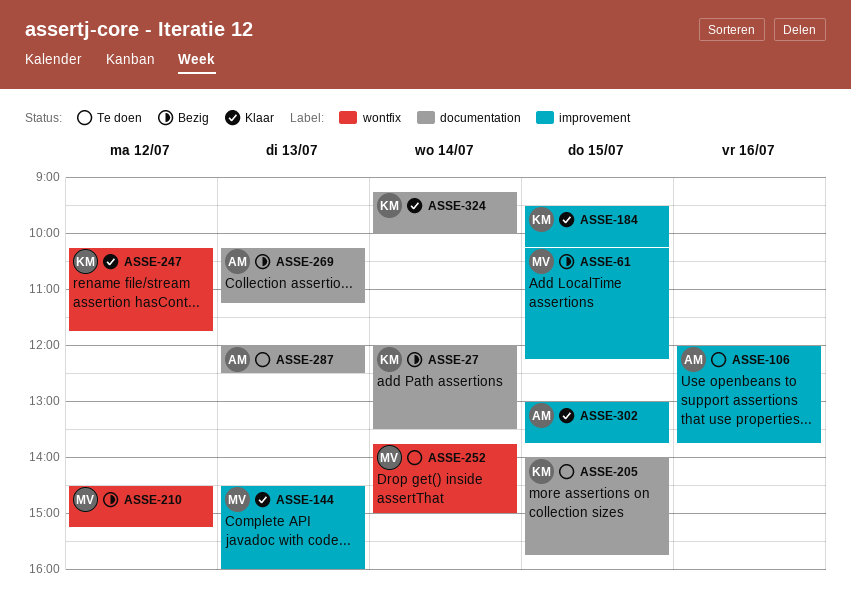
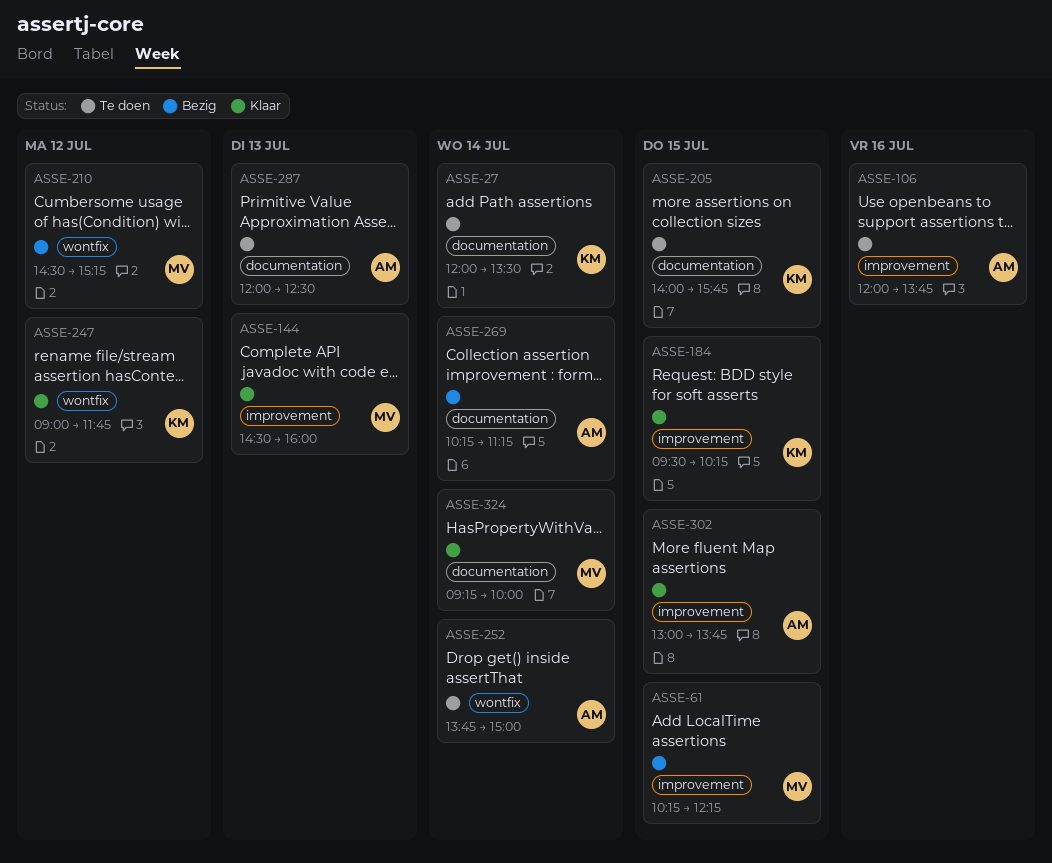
ASSE-27, status: Bezig -> Te doen
ASSE-247, begins: 10:15 -> 09:00
ASSE-252, owner: MV -> AM
ASSE-269, day: Jul 13 -> Jul 14
ASSE-324, owner: KM -> MV

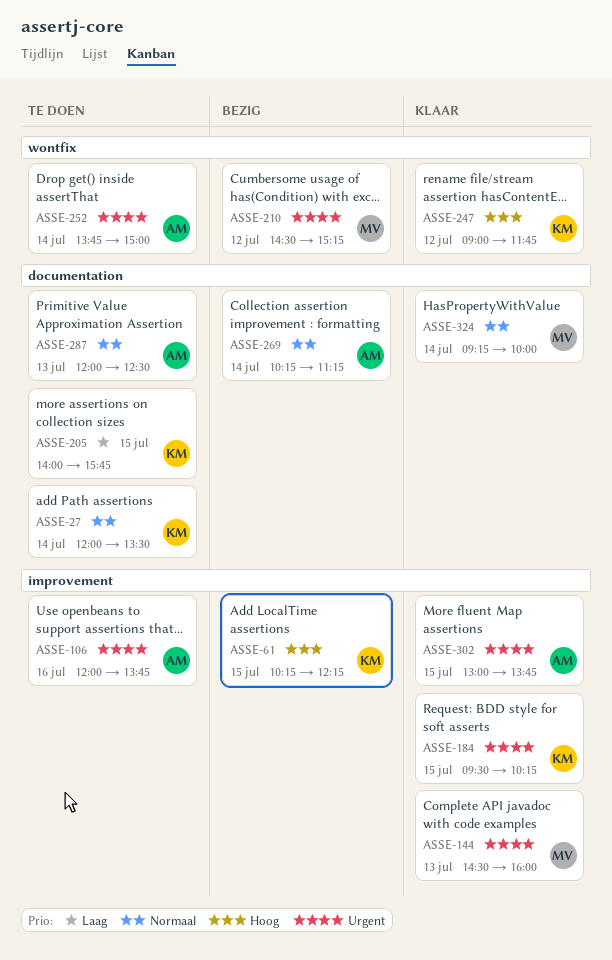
ASSE-61, owner: MV -> KM

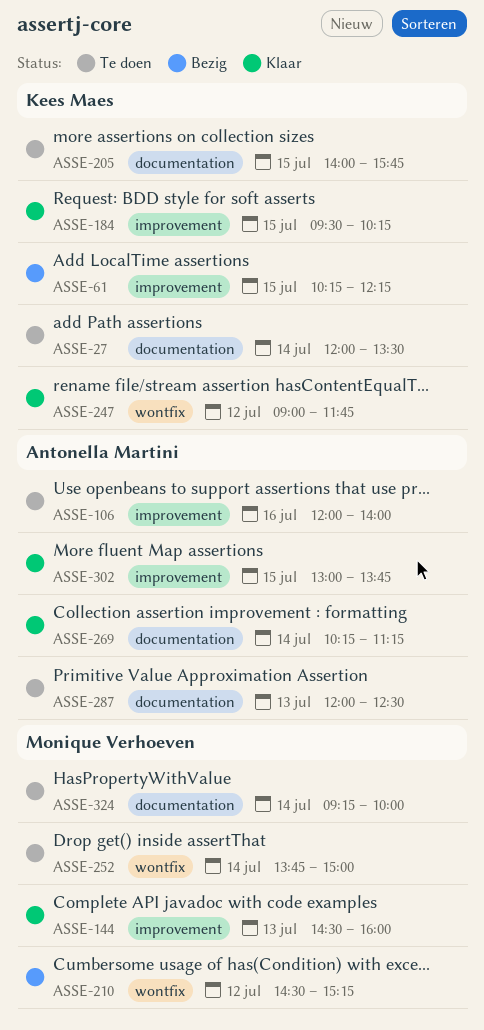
ASSE-106, ends: 13:45 -> 14:00
ASSE-252, owner: Antonella Martini -> Monique Verhoeven
ASSE-269, status: Bezig -> Klaar
ASSE-324, status: Klaar -> Te doen

